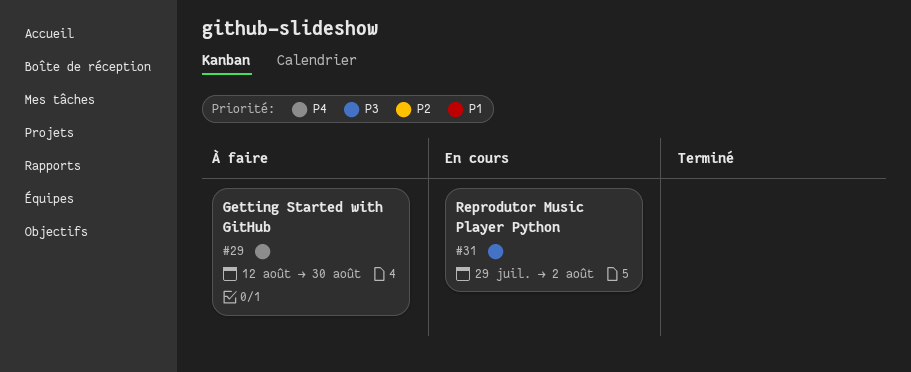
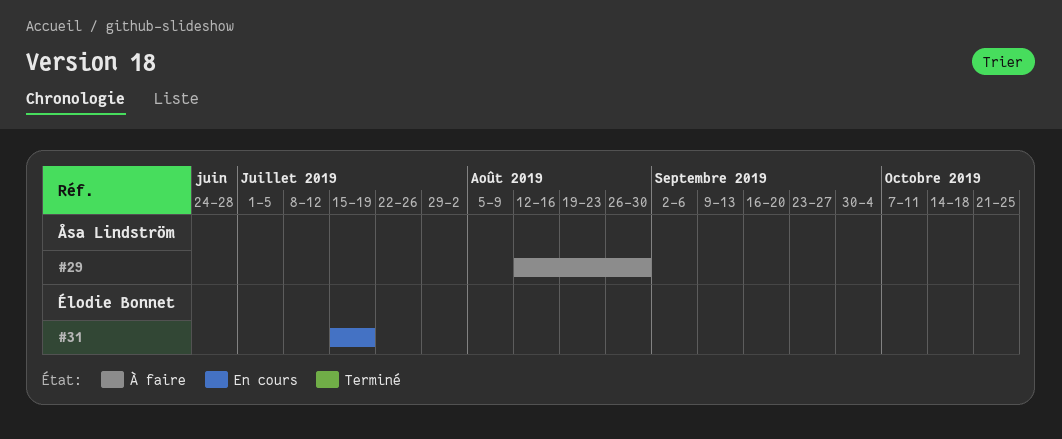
#31, start: Jul 29 -> Jul 15
#31, due: Aug 2 -> Jul 19

